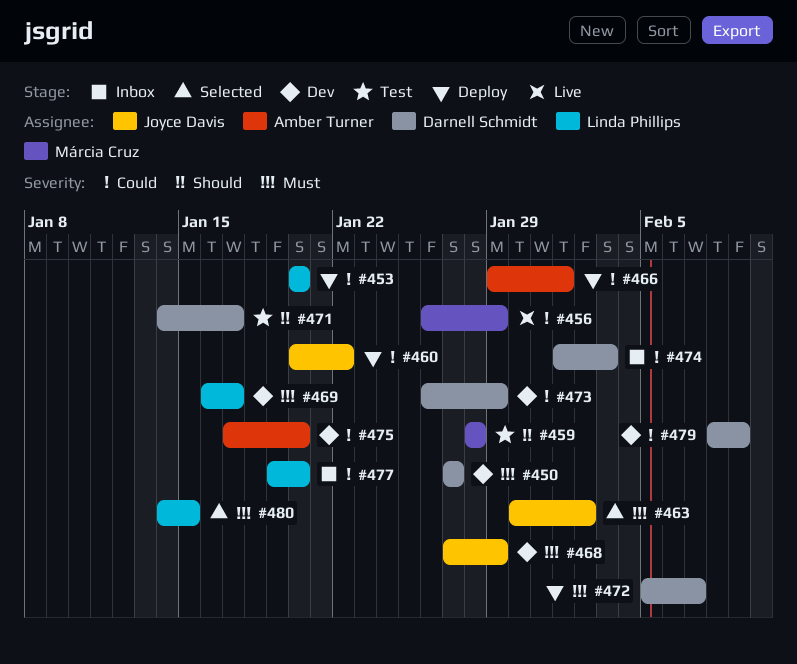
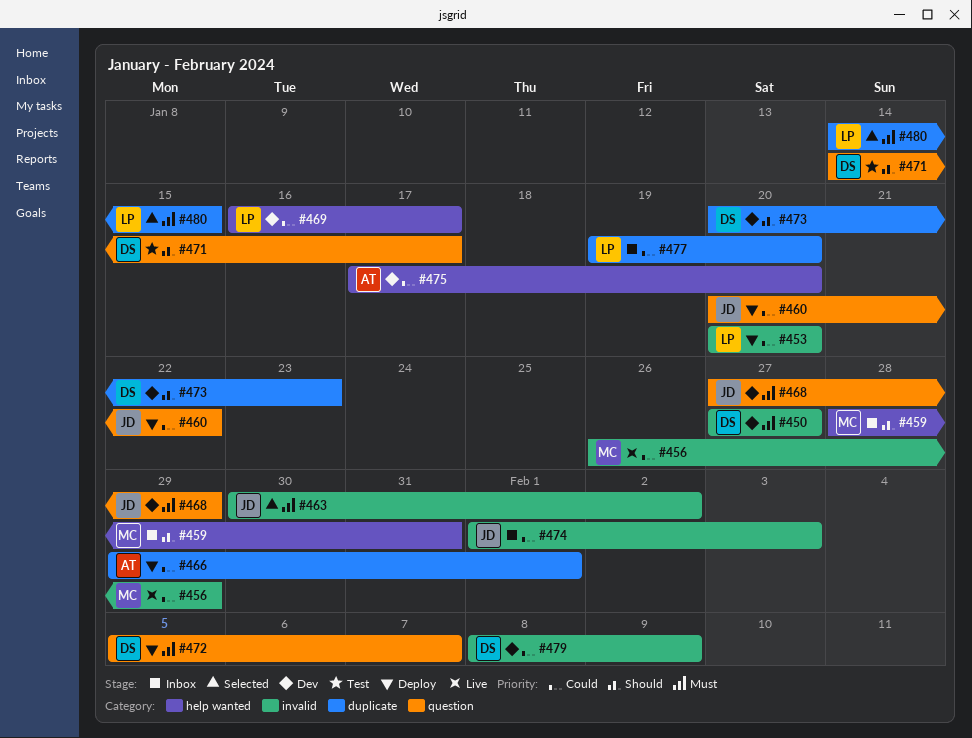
#459, status: Test -> Inbox
#459, due: Jan 28 -> Jan 31
#469, priority: Must -> Could
#473, priority: Could -> Should
#473, start: Jan 26 -> Jan 20
#473, due: Jan 29 -> Jan 23
#474, owner: Darnell Schmidt -> Joyce Davis

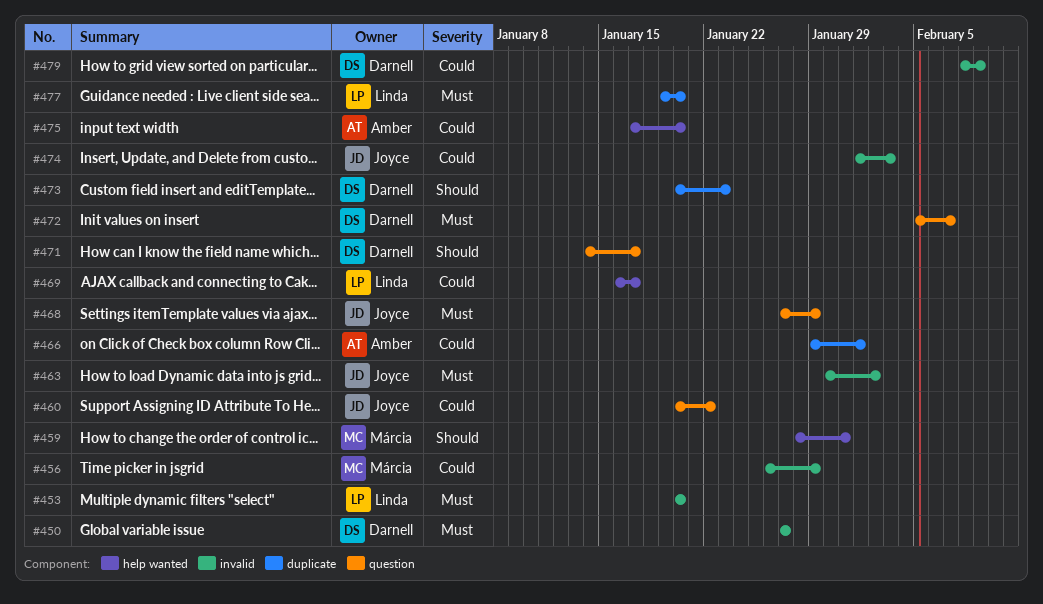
#453, priority: Could -> Must
#477, priority: Could -> Must
#480: present -> none

